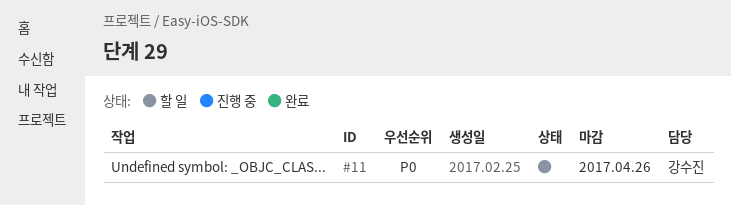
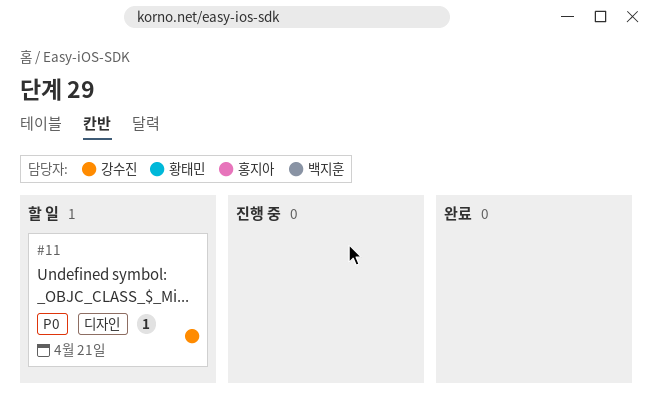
#11, due: Apr 26 -> Apr 21

